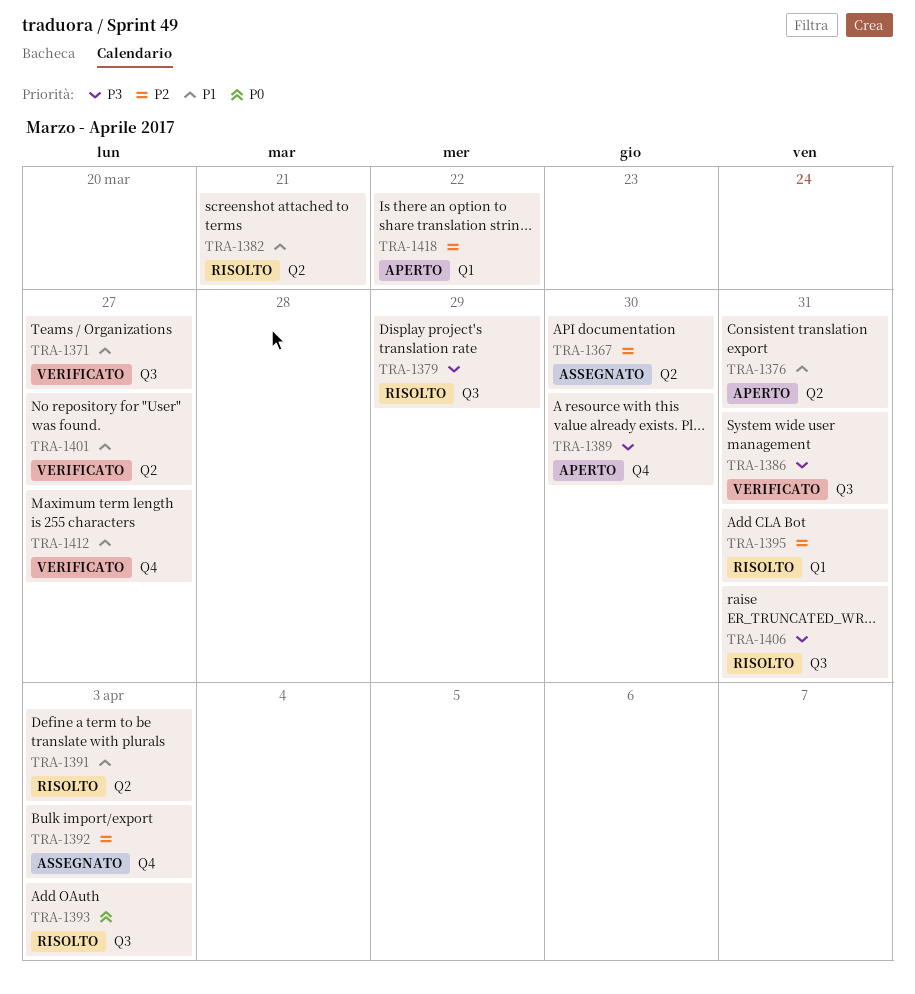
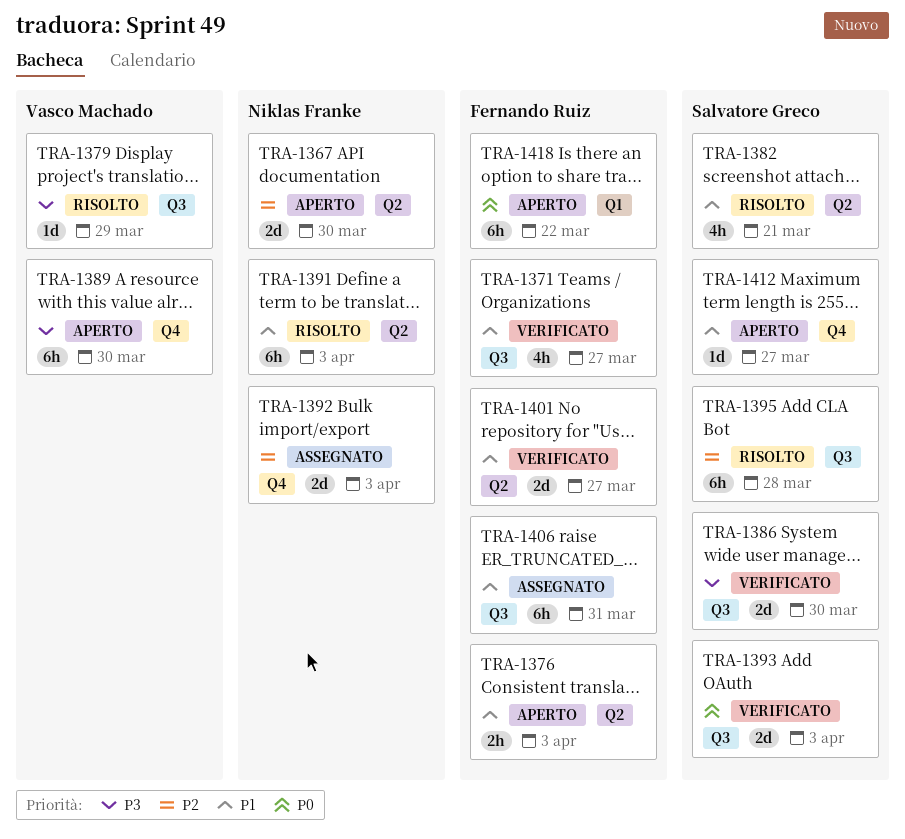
TRA-1367, status: Assegnato -> Aperto
TRA-1376, due: Mar 31 -> Apr 3
TRA-1386, due: Mar 31 -> Mar 30
TRA-1393, status: Risolto -> Verificato
TRA-1395, label: Q1 -> Q3
TRA-1395, due: Mar 31 -> Mar 28
TRA-1406, status: Risolto -> Assegnato
TRA-1406, priority: P3 -> P1
TRA-1412, status: Verificato -> Aperto
TRA-1418, priority: P2 -> P0

